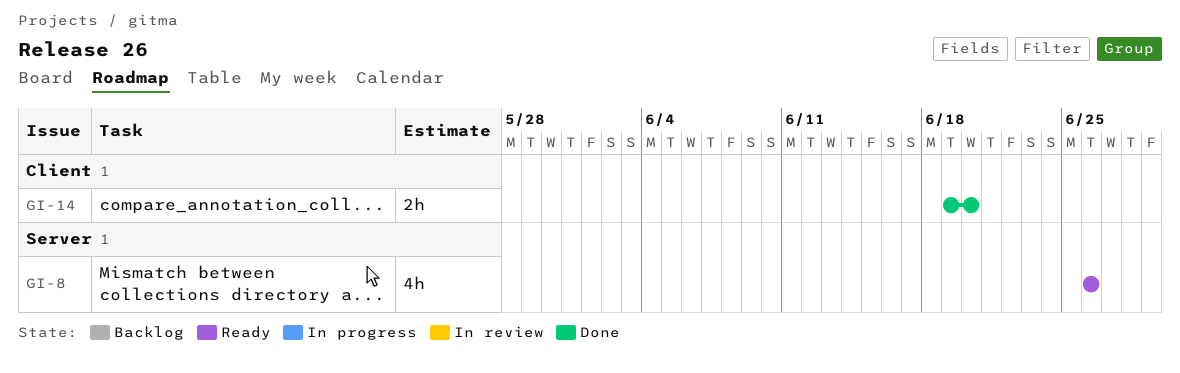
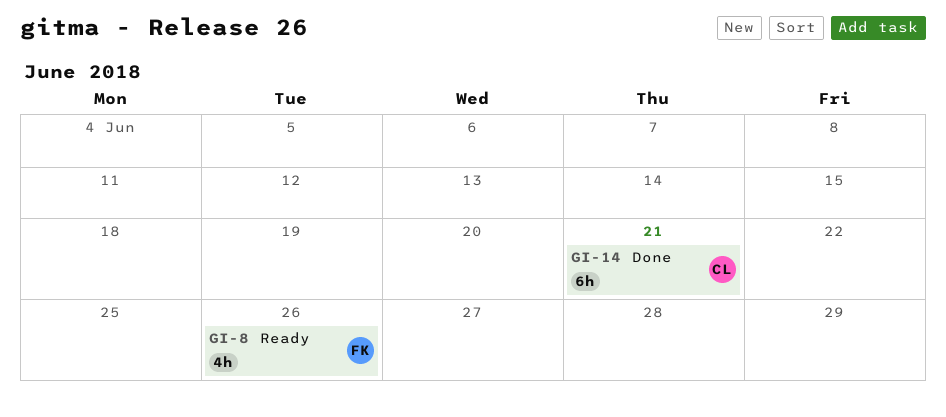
GI-14, estimate: 2h -> 6h
GI-14, due: Jun 20 -> Jun 21

